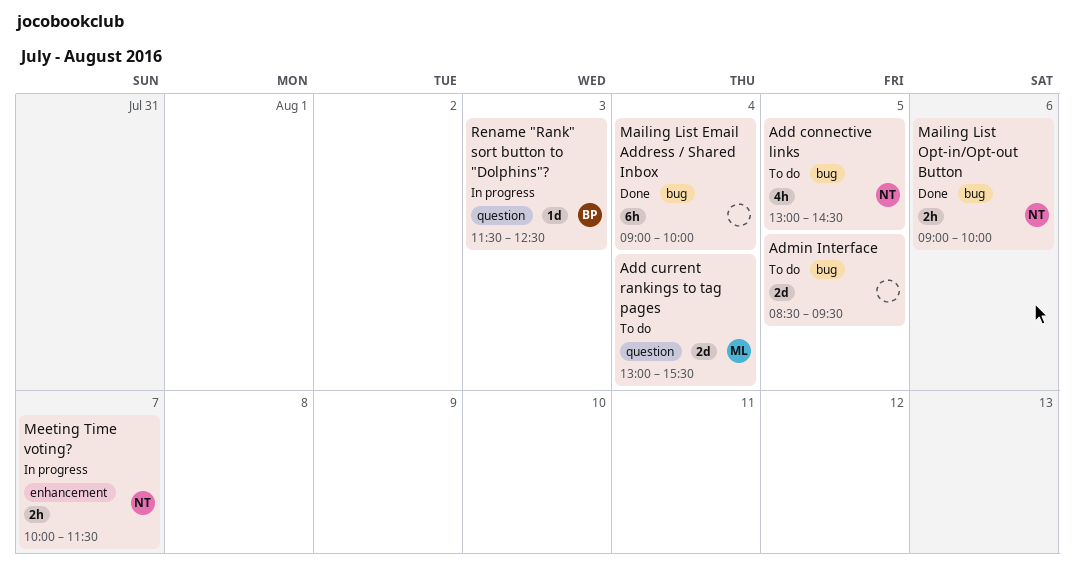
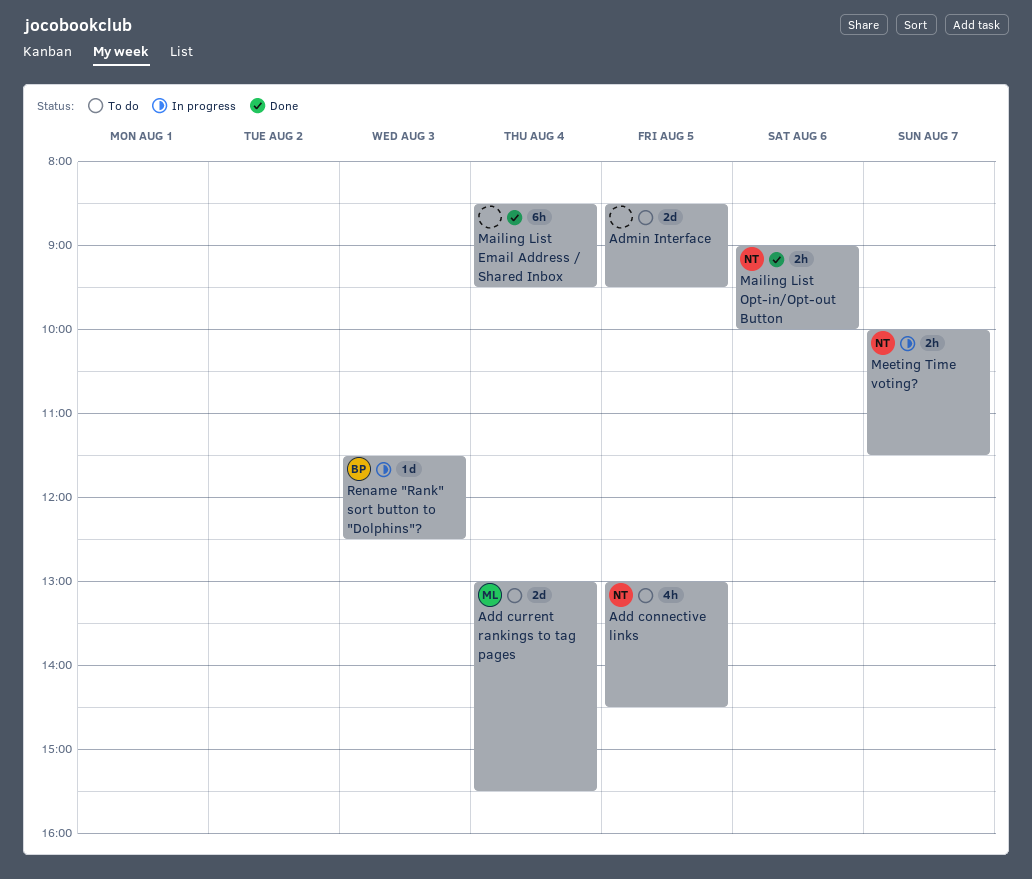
Mailing List Email Address / Shared Inbox, begins: 09:00 -> 08:30
Mailing List Email Address / Shared Inbox, ends: 10:00 -> 09:30

